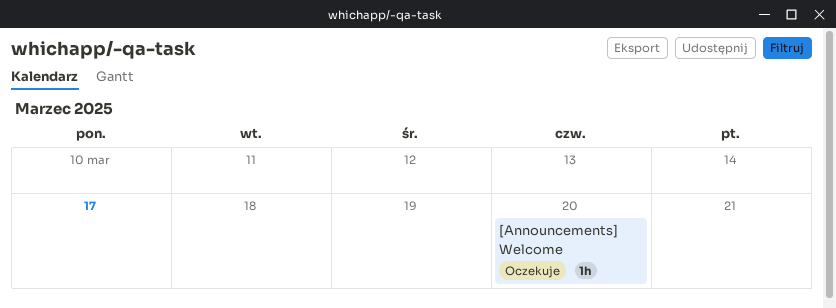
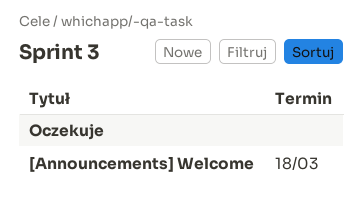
[Announcements] Welcome, due: Mar 20 -> Mar 18

